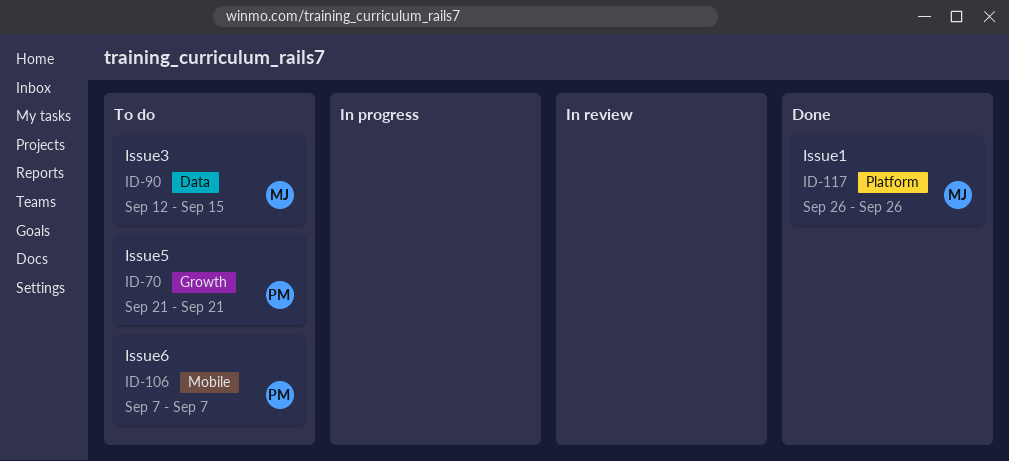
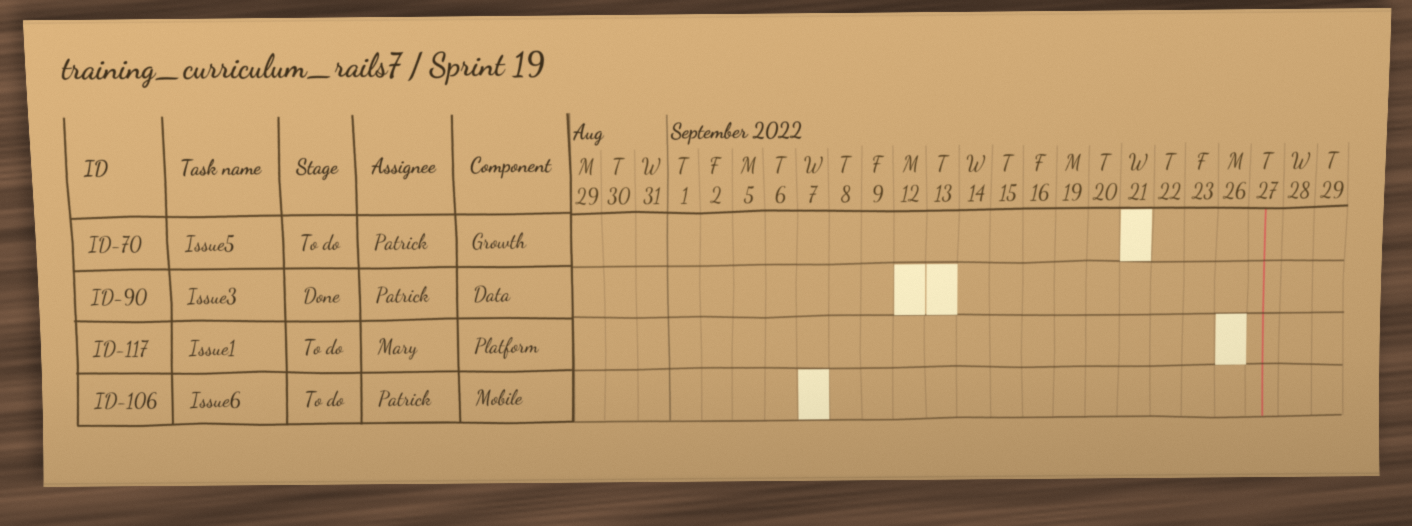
ID-90, status: To do -> Done
ID-90, owner: Mary -> Patrick
ID-90, due: Sep 15 -> Sep 13
ID-117, status: Done -> To do

